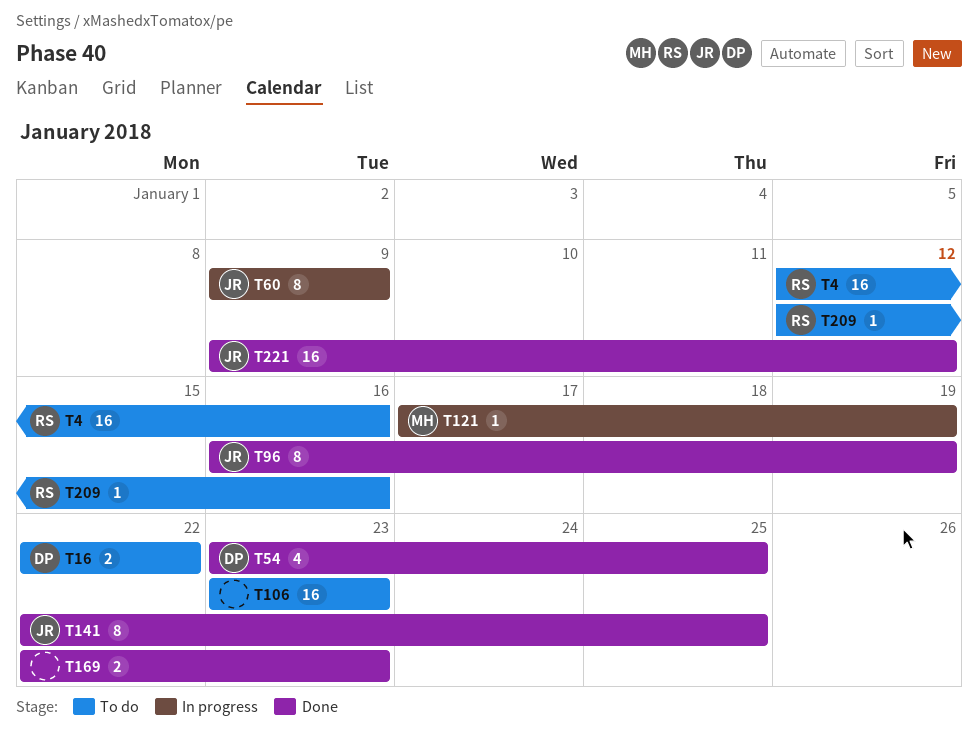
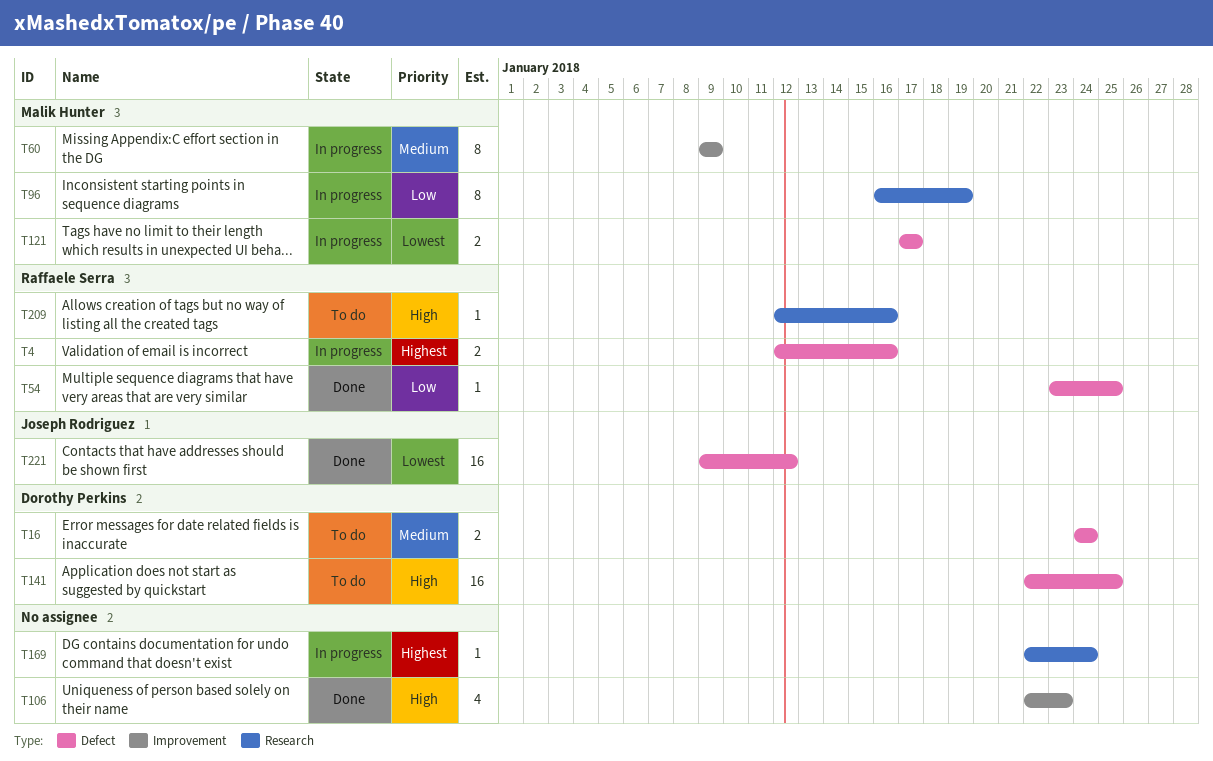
T4, status: To do -> In progress
T4, estimate: 16 -> 2
T16, start: Jan 22 -> Jan 24
T16, due: Jan 22 -> Jan 24
T54, owner: Dorothy Perkins -> Raffaele Serra
T54, estimate: 4 -> 1
T60, owner: Joseph Rodriguez -> Malik Hunter
T96, status: Done -> In progress
T96, owner: Joseph Rodriguez -> Malik Hunter
T106, status: To do -> Done
T106, estimate: 16 -> 4
T106, start: Jan 23 -> Jan 22
T121, estimate: 1 -> 2
T121, due: Jan 19 -> Jan 17
T141, status: Done -> To do
T141, owner: Joseph Rodriguez -> Dorothy Perkins
T141, estimate: 8 -> 16
T169, status: Done -> In progress
T169, estimate: 2 -> 1
T169, due: Jan 23 -> Jan 24

